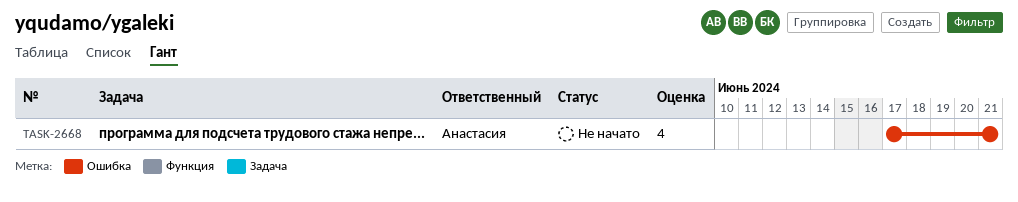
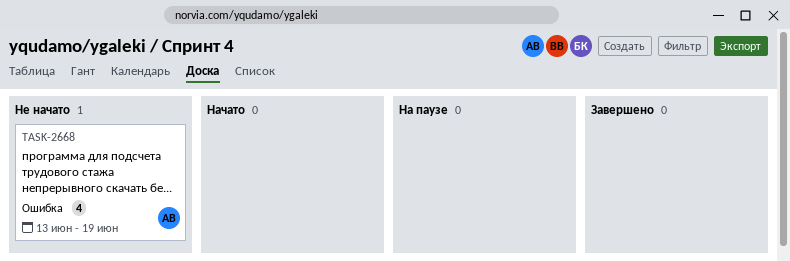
TASK-2668, start: Jun 17 -> Jun 13
TASK-2668, due: Jun 21 -> Jun 19

